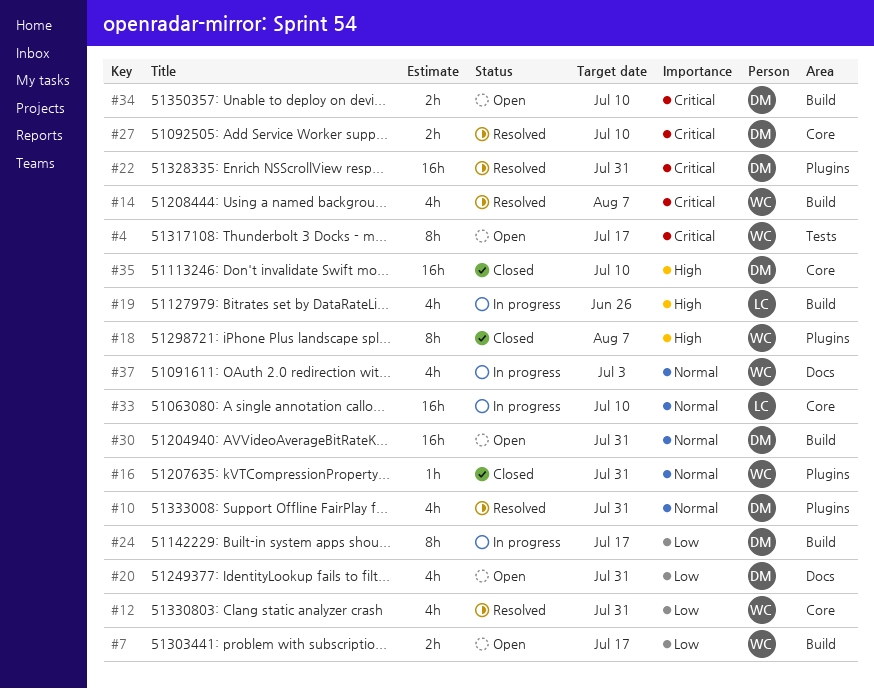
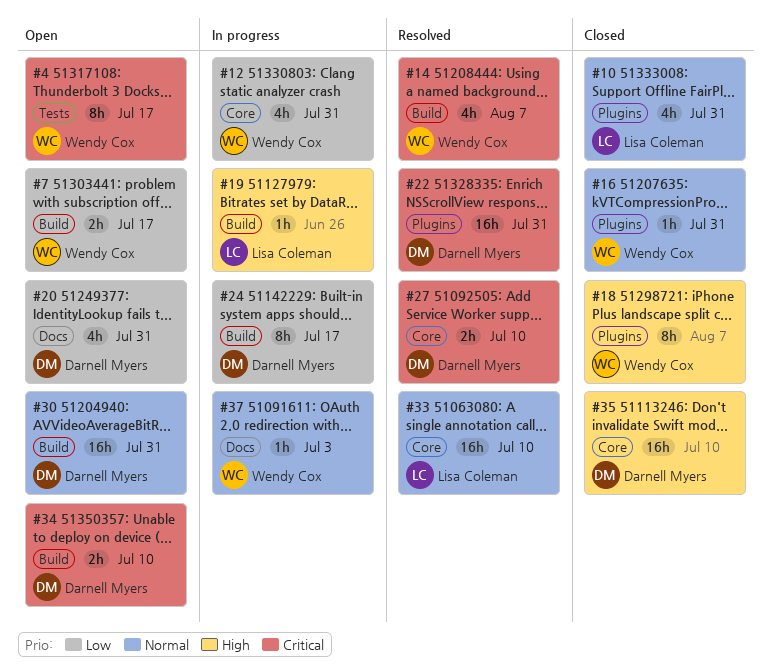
#10, status: Resolved -> Closed
#10, owner: Darnell Myers -> Lisa Coleman
#12, status: Resolved -> In progress
#19, estimate: 4h -> 1h
#33, status: In progress -> Resolved
#37, estimate: 4h -> 1h

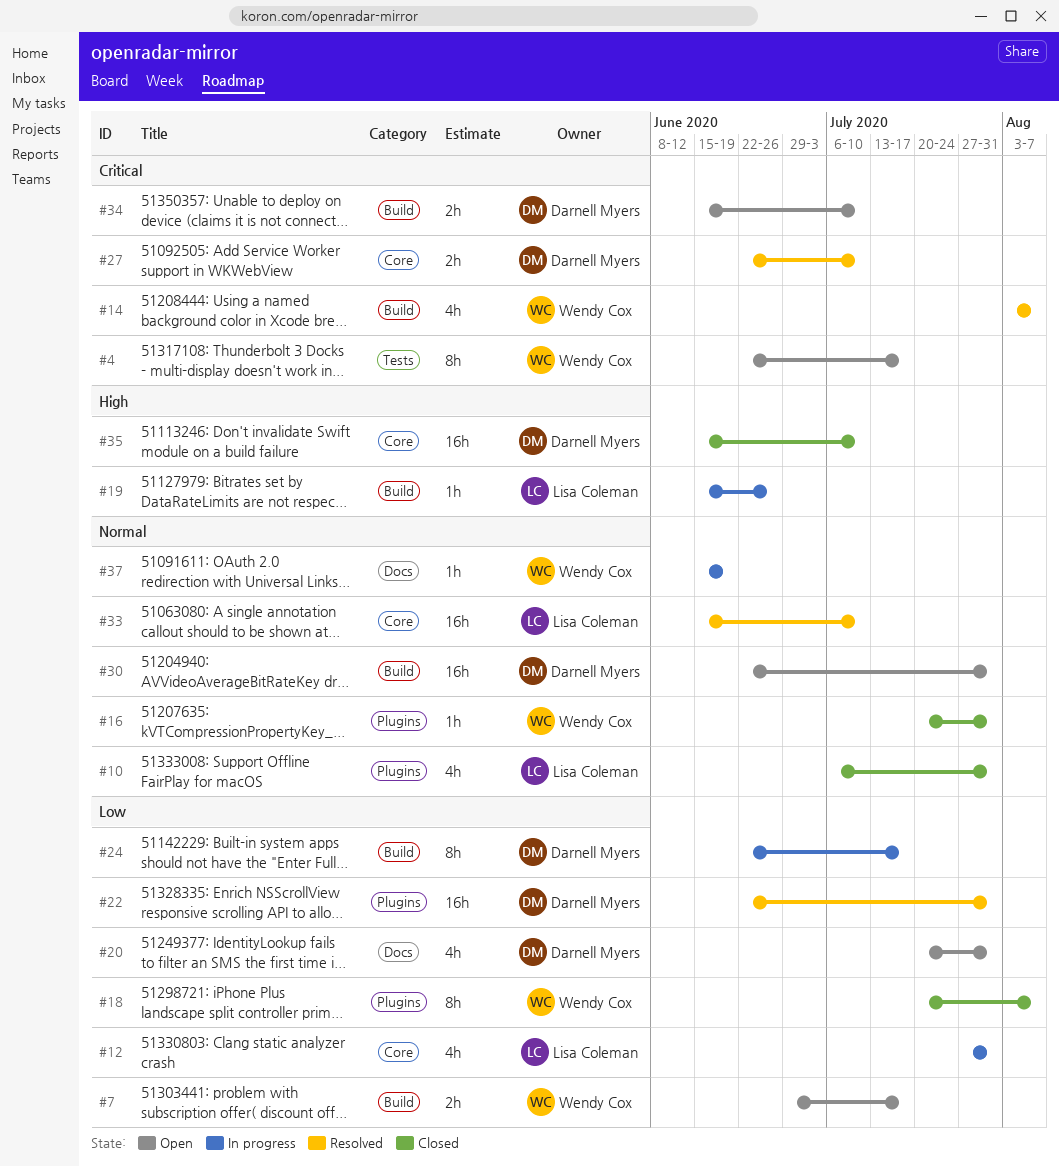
#12, owner: Wendy Cox -> Lisa Coleman
#18, priority: High -> Low
#22, priority: Critical -> Low
#37, due: Jul 3 -> Jun 19

